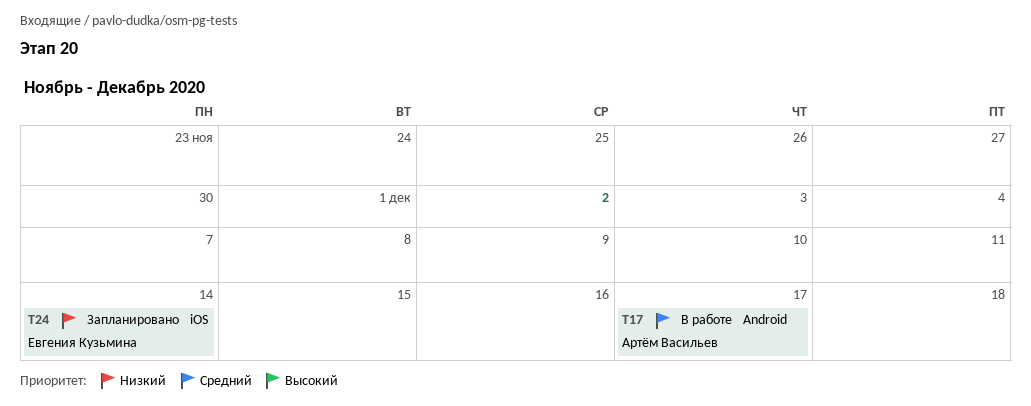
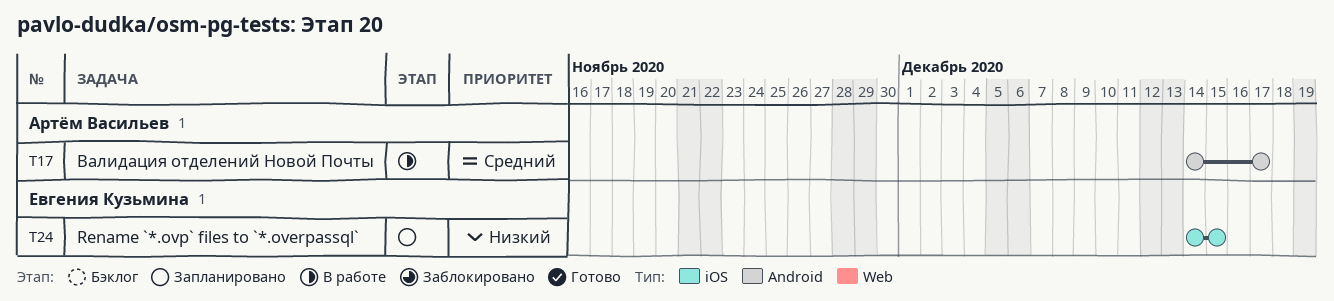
T24, due: Dec 14 -> Dec 15

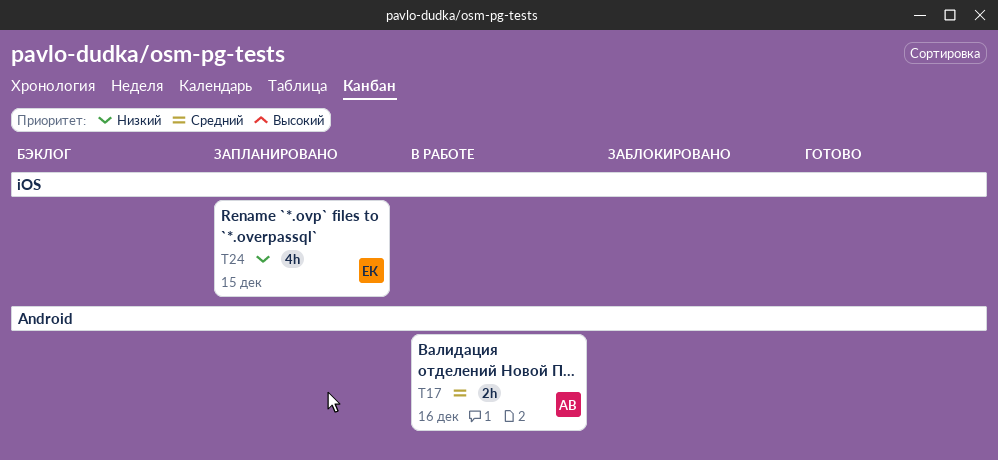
T17, due: Dec 17 -> Dec 16

